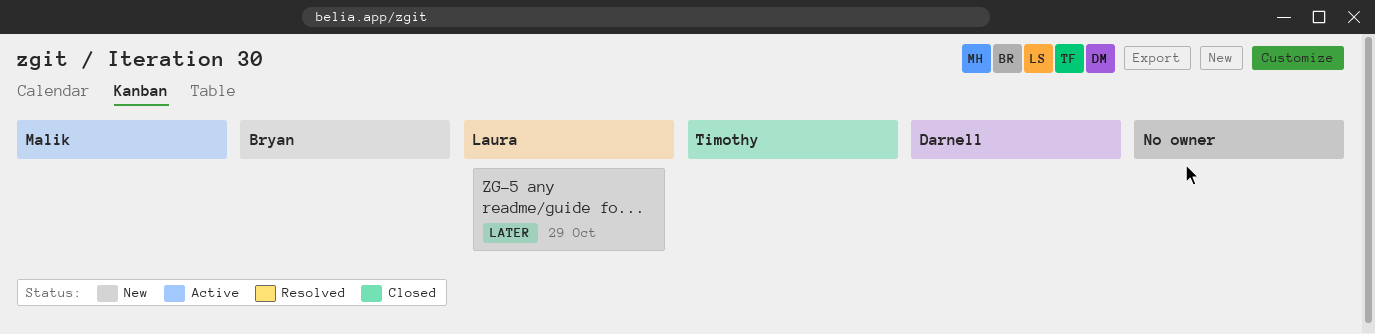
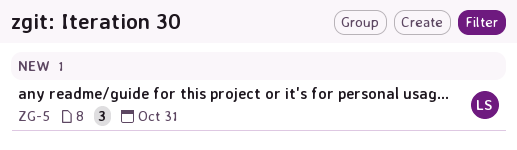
ZG-5, due: Oct 29 -> Oct 31

